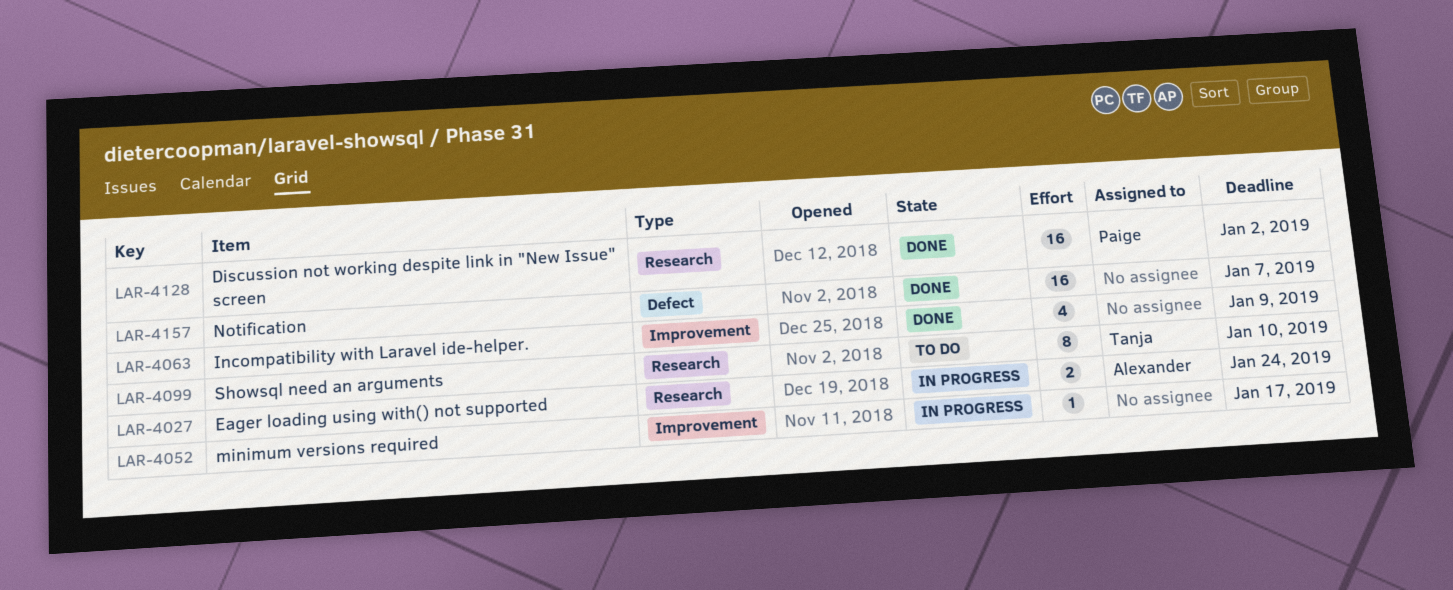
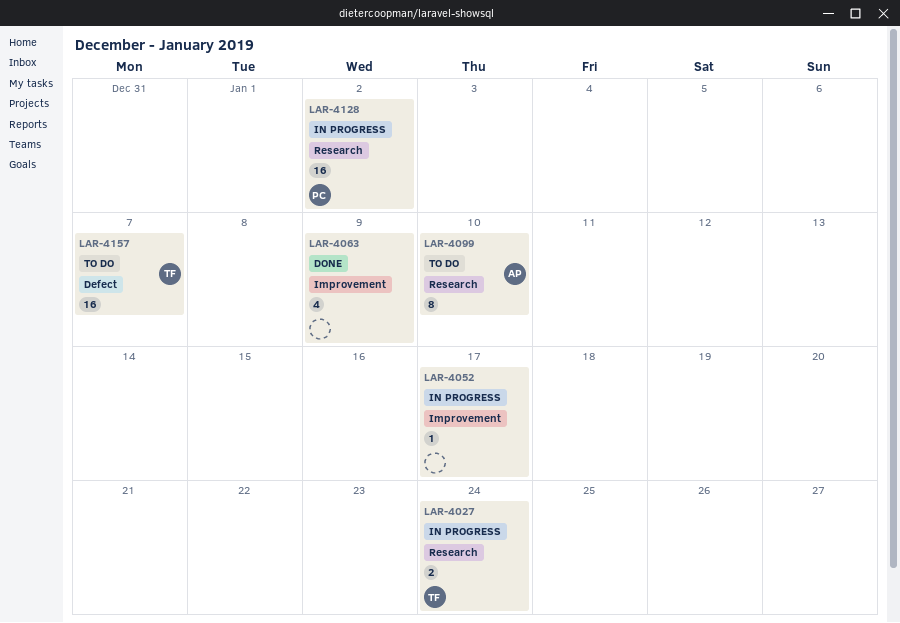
LAR-4027, owner: Alexander -> Tanja
LAR-4099, owner: Tanja -> Alexander
LAR-4128, status: Done -> In progress
LAR-4157, status: Done -> To do
LAR-4157, owner: none -> Tanja

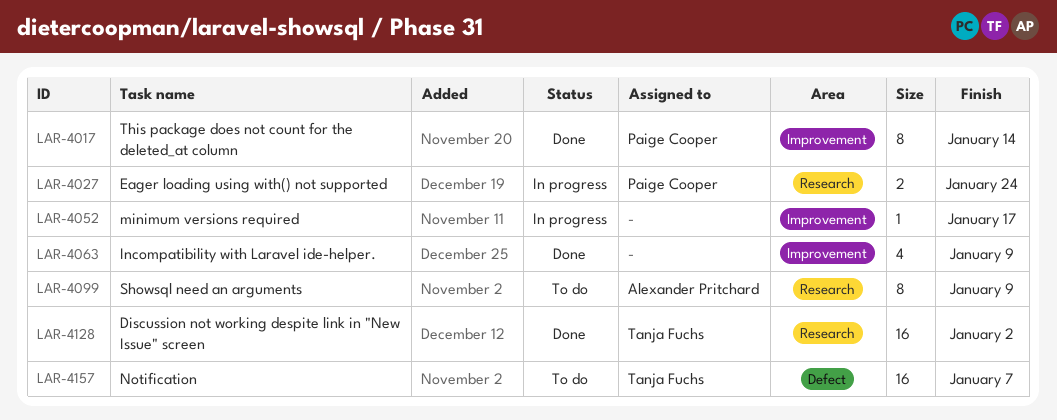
LAR-4017: none -> present
LAR-4027, owner: Tanja Fuchs -> Paige Cooper
LAR-4099, due: Jan 10 -> Jan 9
LAR-4128, status: In progress -> Done
LAR-4128, owner: Paige Cooper -> Tanja Fuchs

